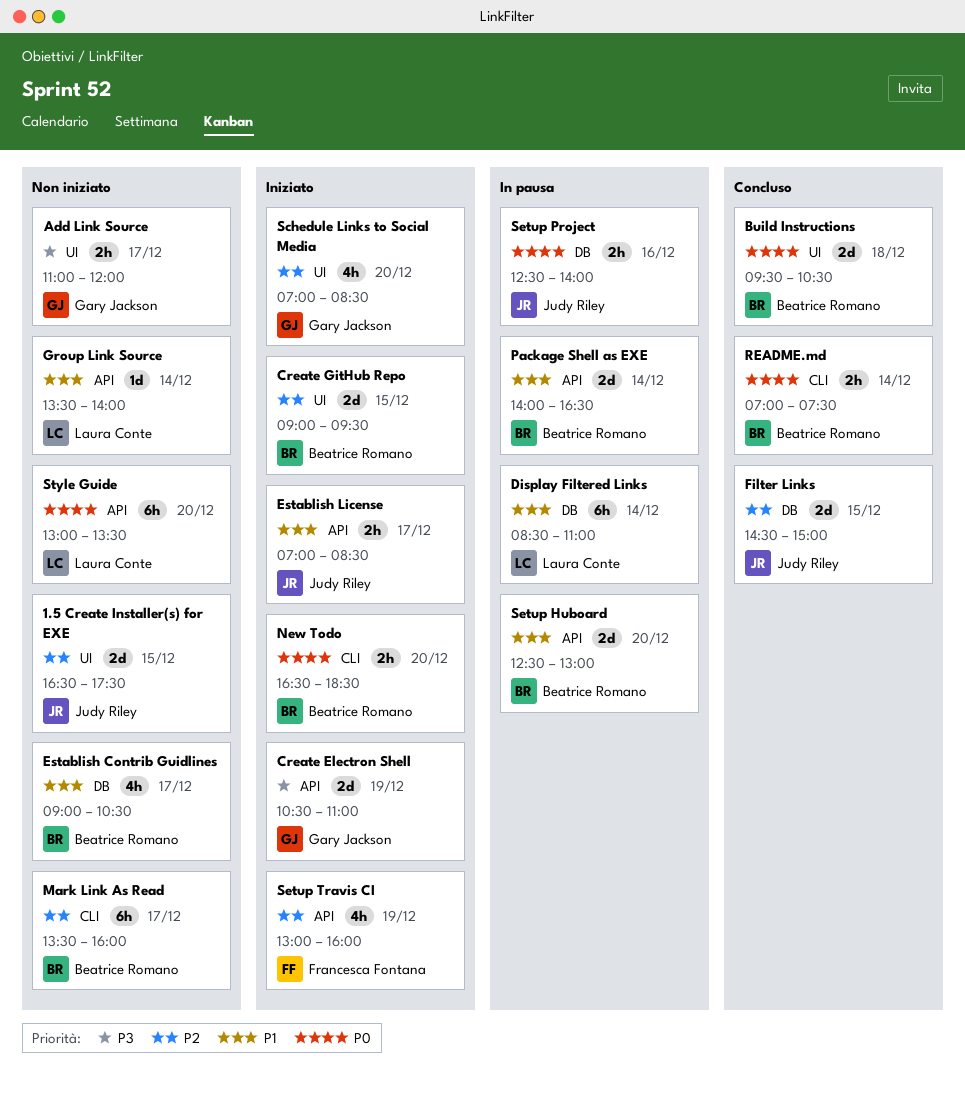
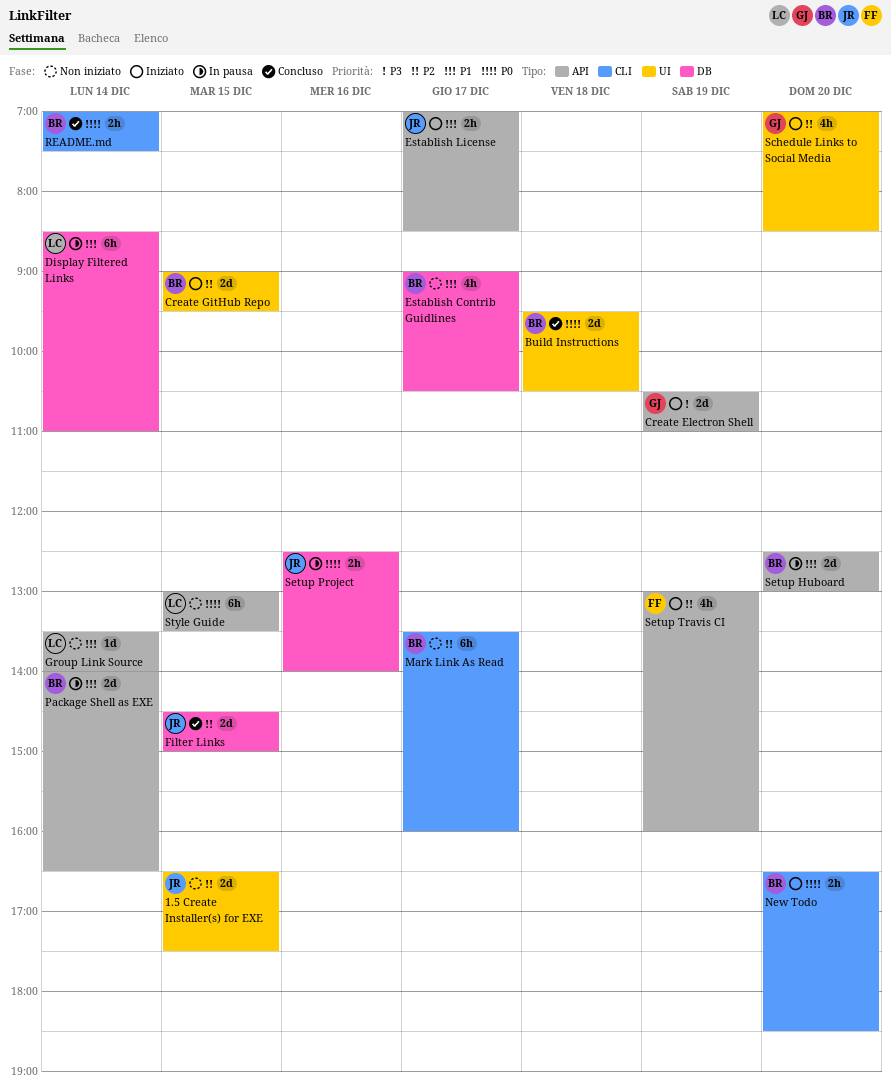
Add Link Source: present -> none
Style Guide, day: Dec 20 -> Dec 15

